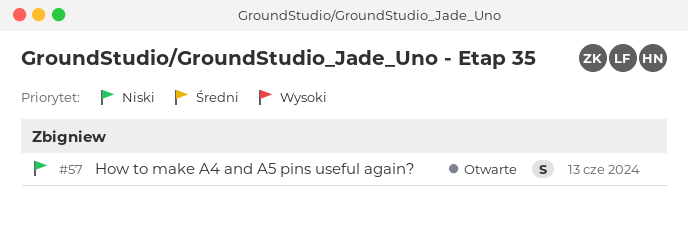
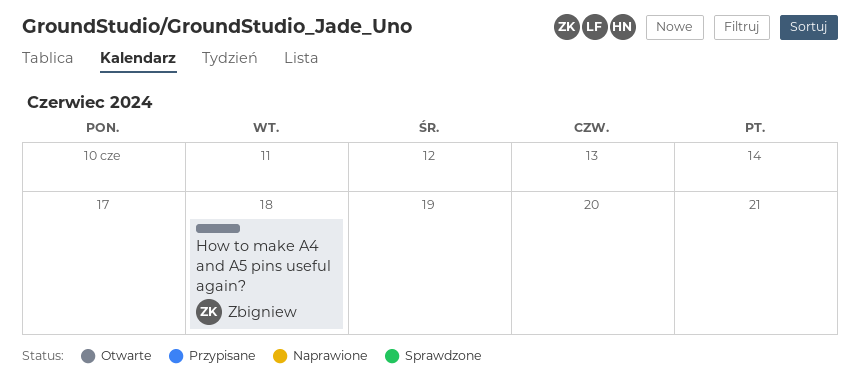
How to make A4 and A5 pins useful again?, due: Jun 13 -> Jun 18

